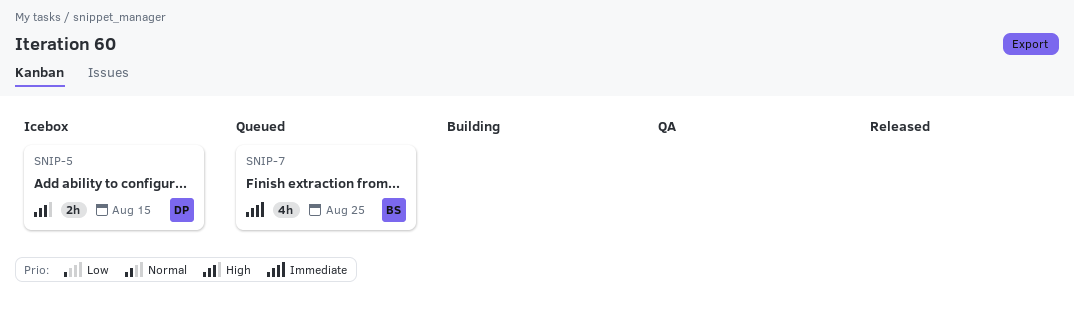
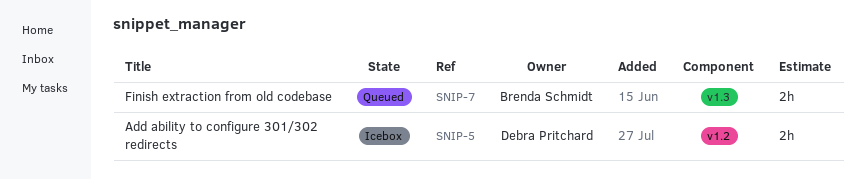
SNIP-7, estimate: 4h -> 2h

